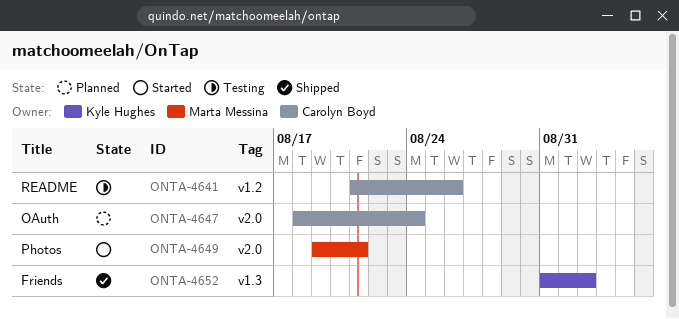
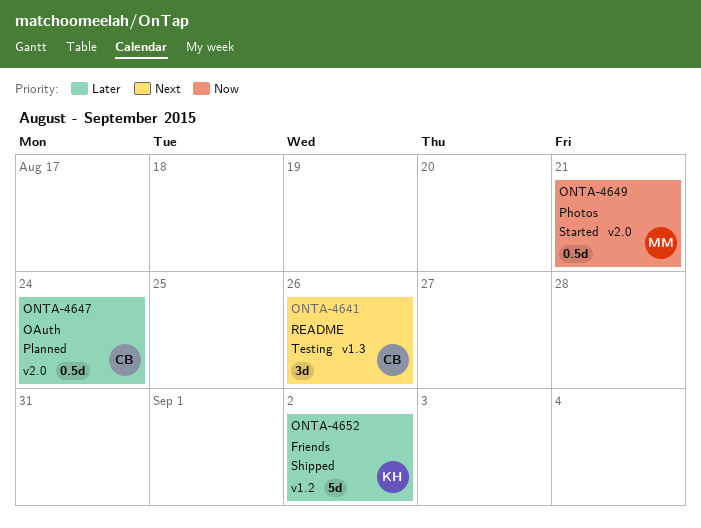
ONTA-4641, label: v1.2 -> v1.3
ONTA-4652, label: v1.3 -> v1.2

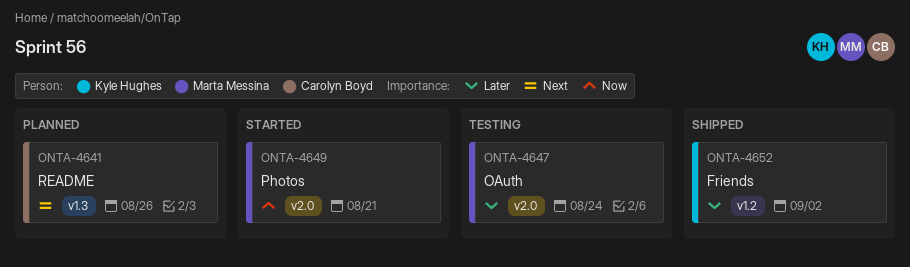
ONTA-4641, status: Testing -> Planned
ONTA-4647, status: Planned -> Testing
ONTA-4647, owner: Carolyn Boyd -> Marta Messina

